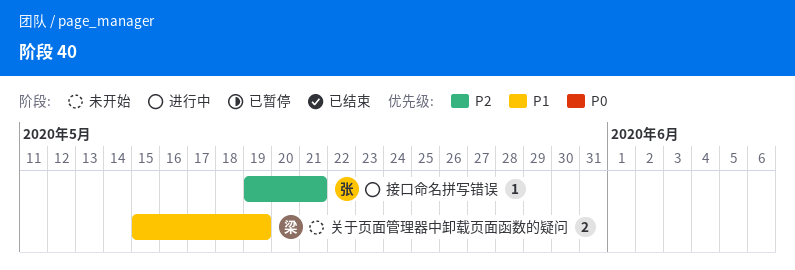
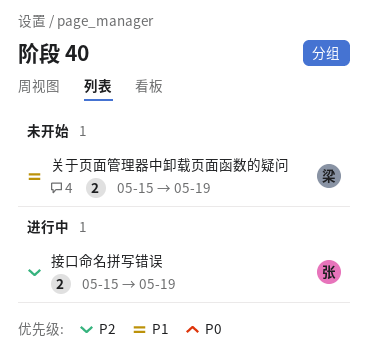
接口命名拼写错误, estimate: 1 -> 2
接口命名拼写错误, start: May 19 -> May 15
接口命名拼写错误, due: May 21 -> May 19

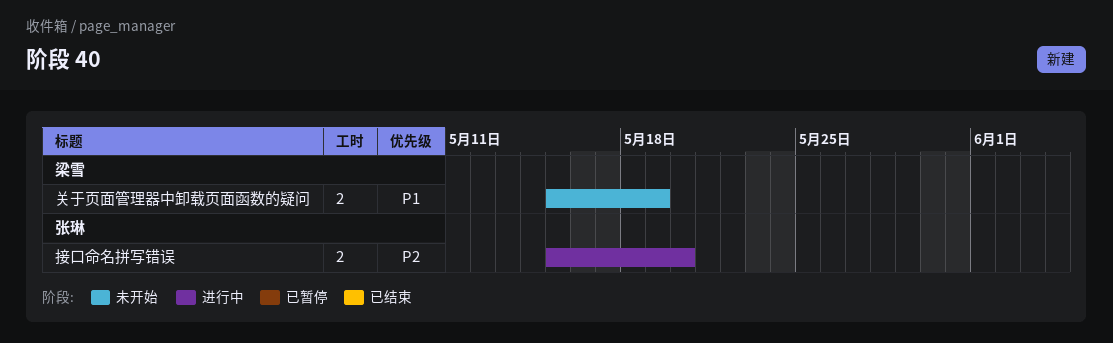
接口命名拼写错误, due: May 19 -> May 20

